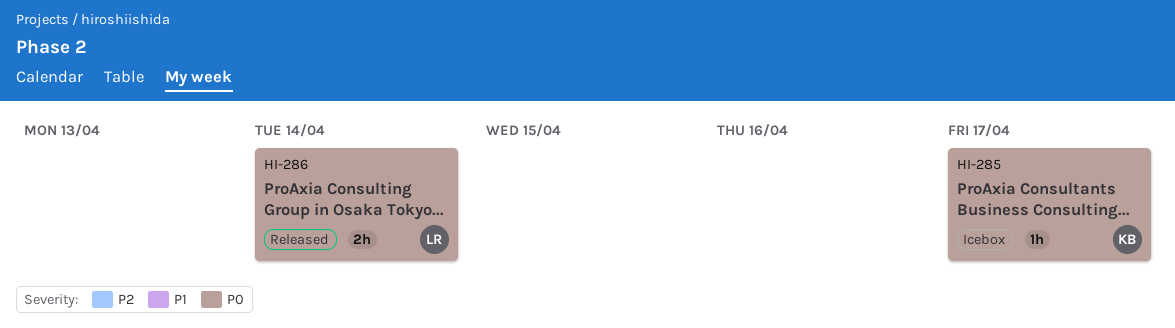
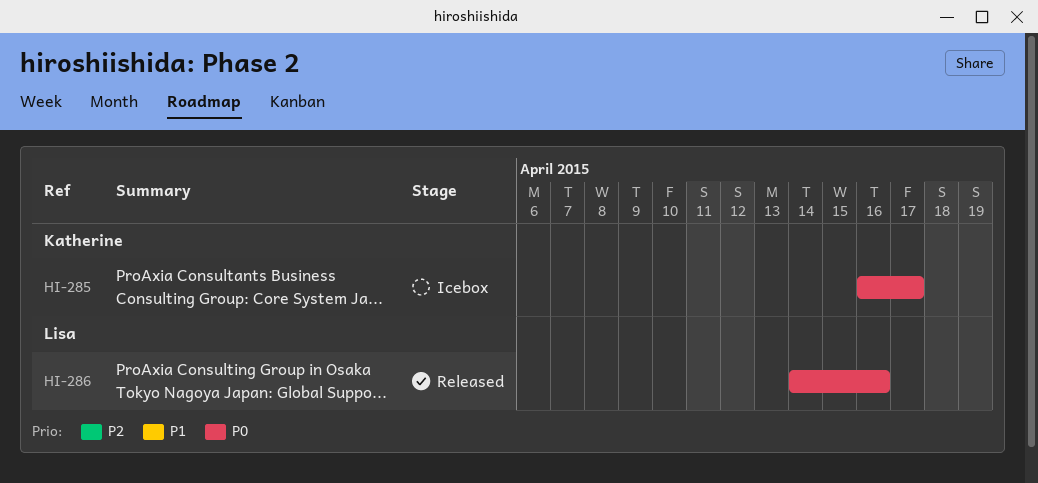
HI-286, due: Apr 14 -> Apr 16

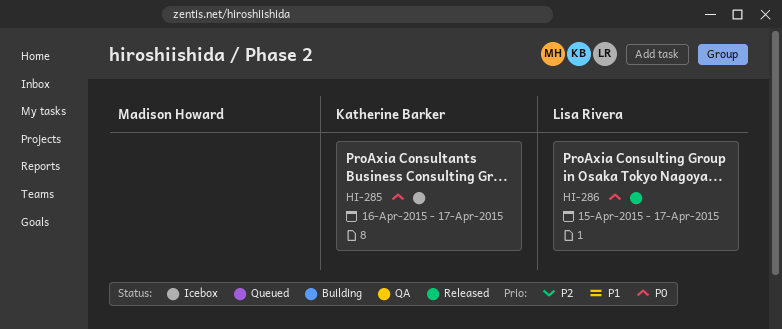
HI-286, start: Apr 14 -> Apr 15
HI-286, due: Apr 16 -> Apr 17

